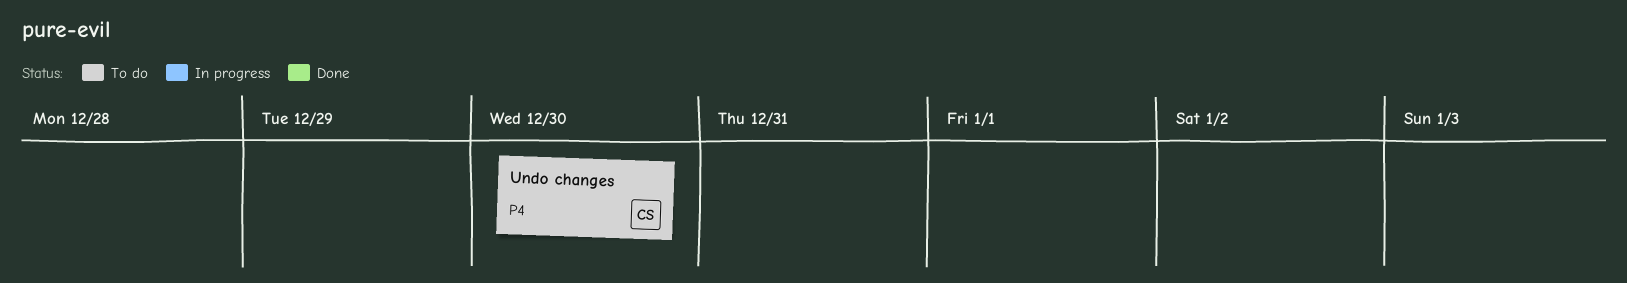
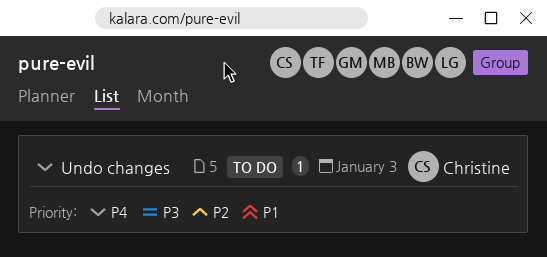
Undo changes, due: Dec 30 -> Jan 3

